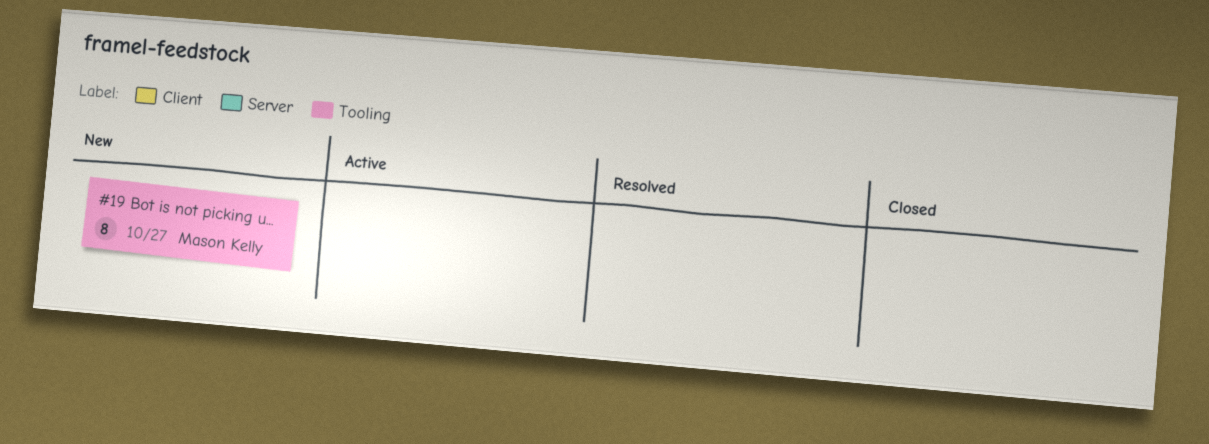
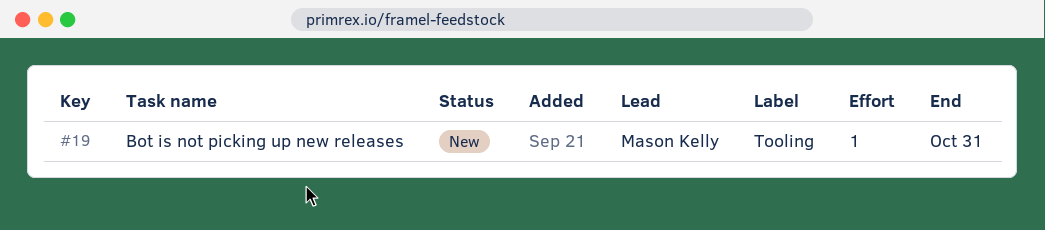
#19, estimate: 8 -> 1
#19, due: Oct 27 -> Oct 31

